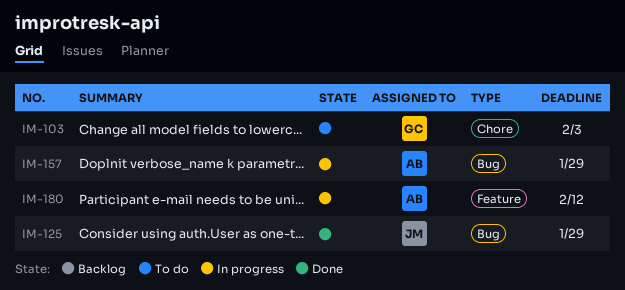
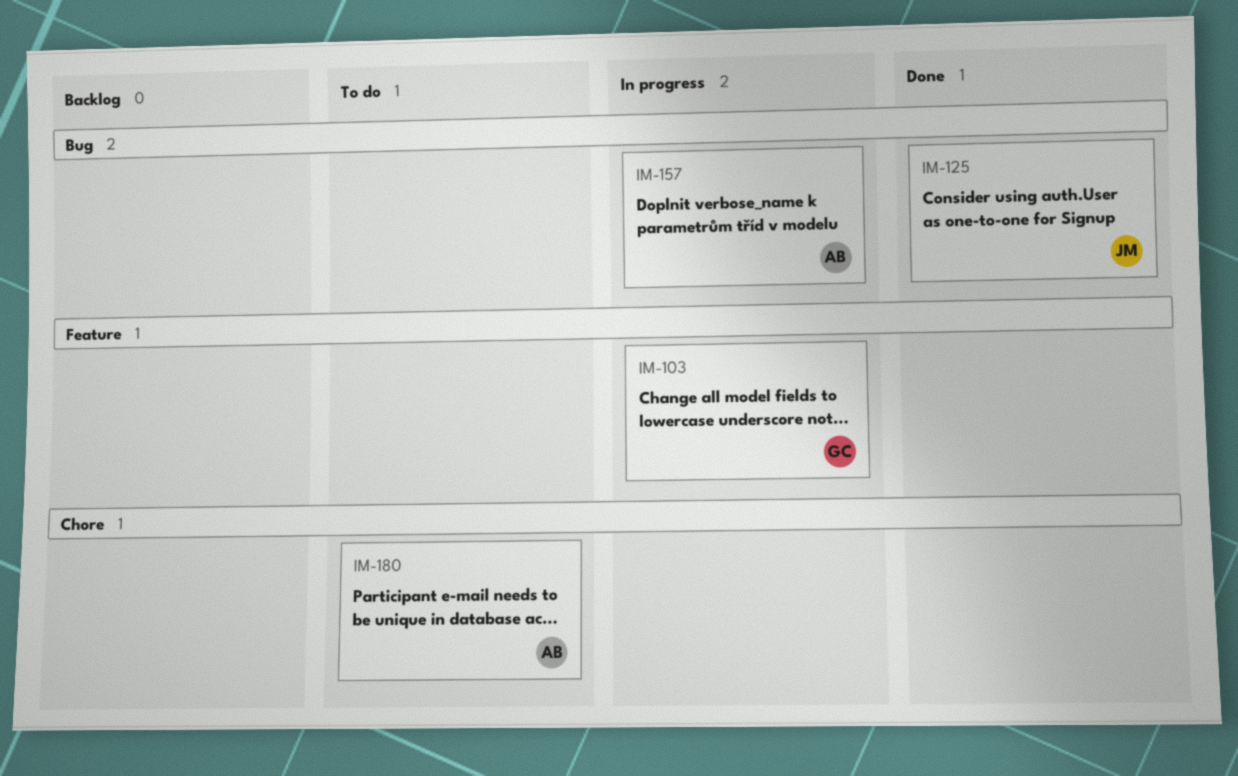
IM-103, status: To do -> In progress
IM-103, label: Chore -> Feature
IM-180, status: In progress -> To do
IM-180, label: Feature -> Chore

